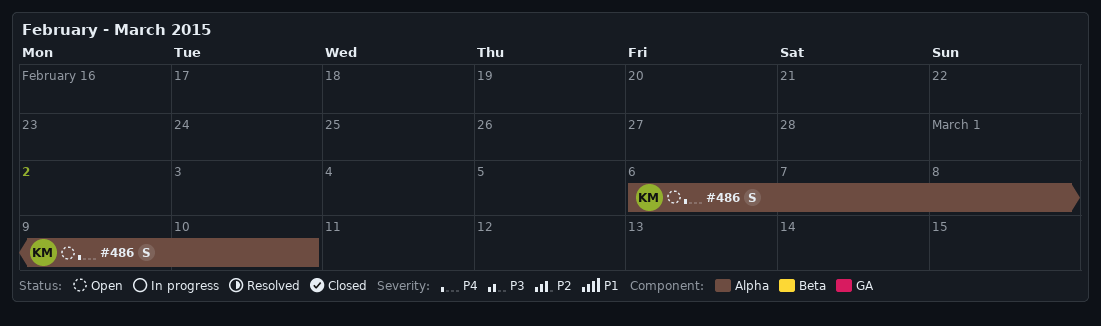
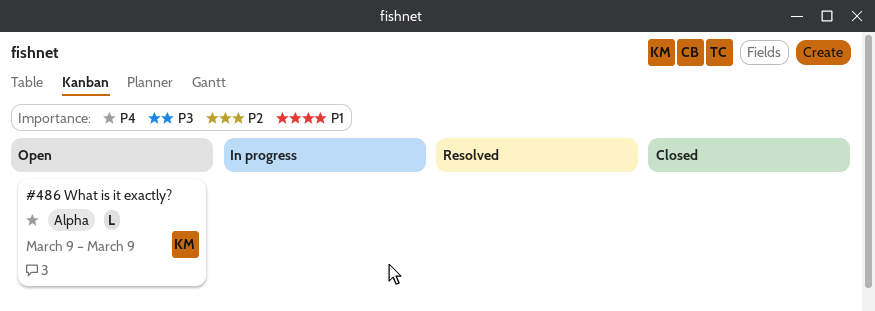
#486, estimate: S -> L
#486, start: Mar 6 -> Mar 9
#486, due: Mar 10 -> Mar 9

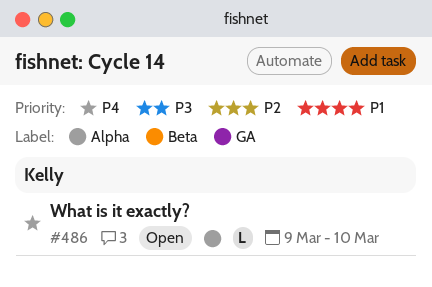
#486, due: Mar 9 -> Mar 10

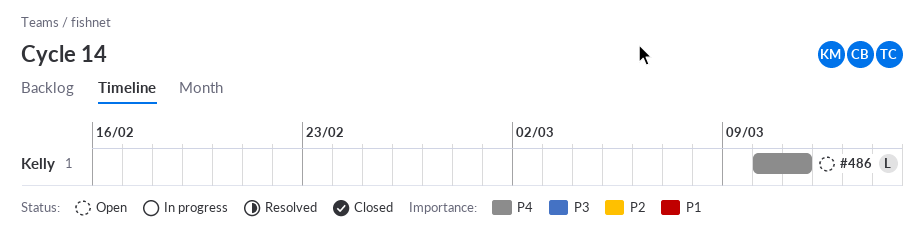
#486, start: Mar 9 -> Mar 10
#486, due: Mar 10 -> Mar 11

